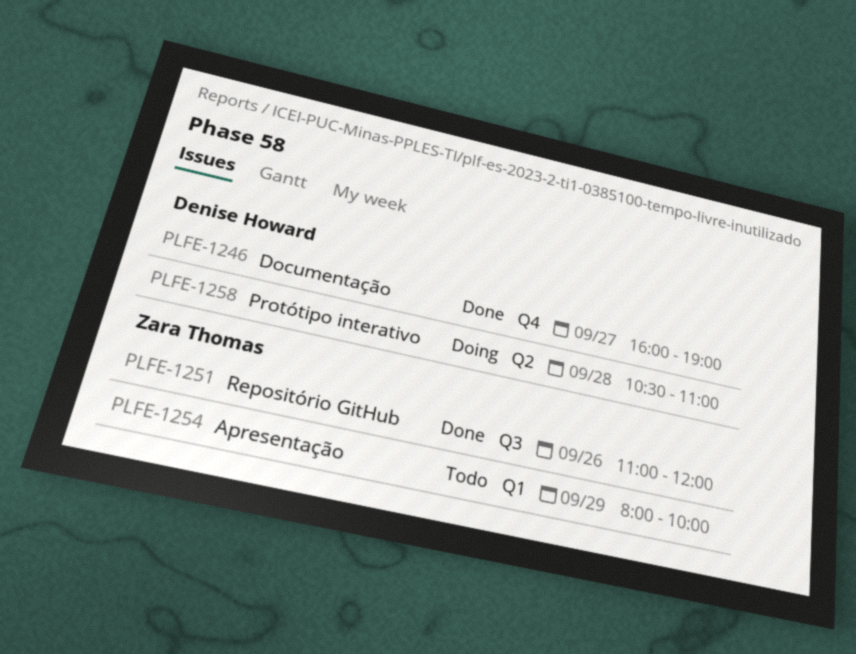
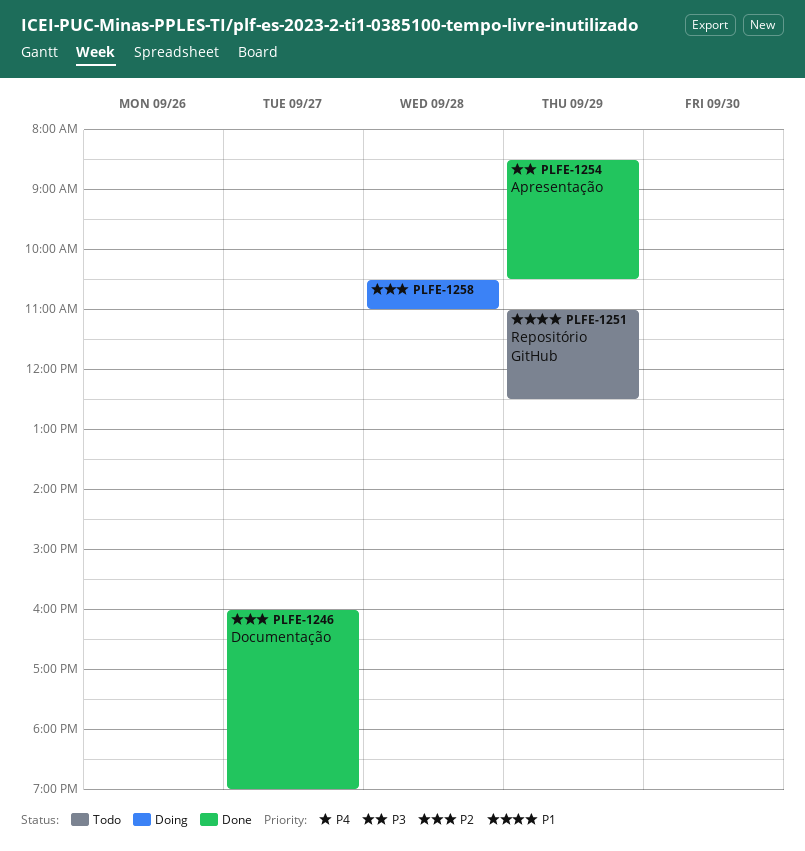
PLFE-1251, status: Done -> Todo
PLFE-1251, day: Sep 26 -> Sep 29
PLFE-1251, ends: 12:00 -> 12:30
PLFE-1254, status: Todo -> Done
PLFE-1254, begins: 08:00 -> 08:30
PLFE-1254, ends: 10:00 -> 10:30

